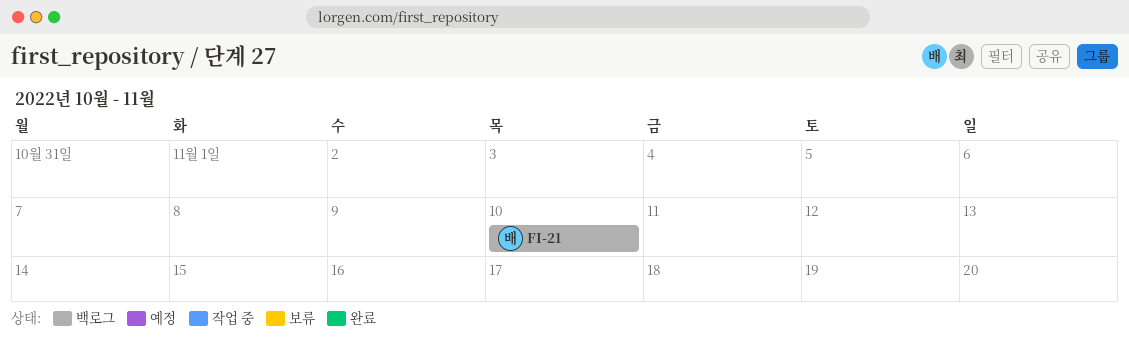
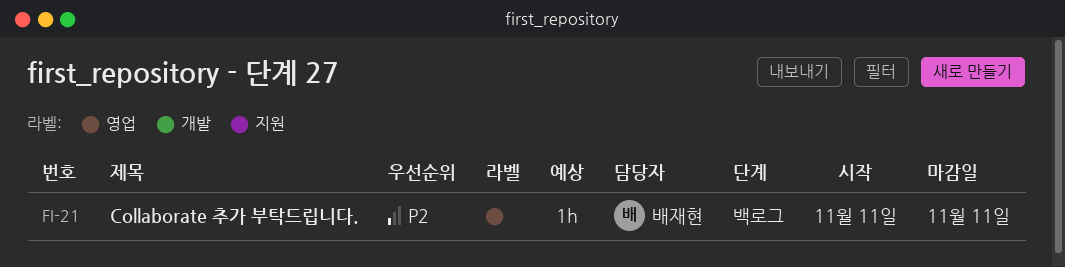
FI-21, start: Nov 10 -> Nov 11
FI-21, due: Nov 10 -> Nov 11

